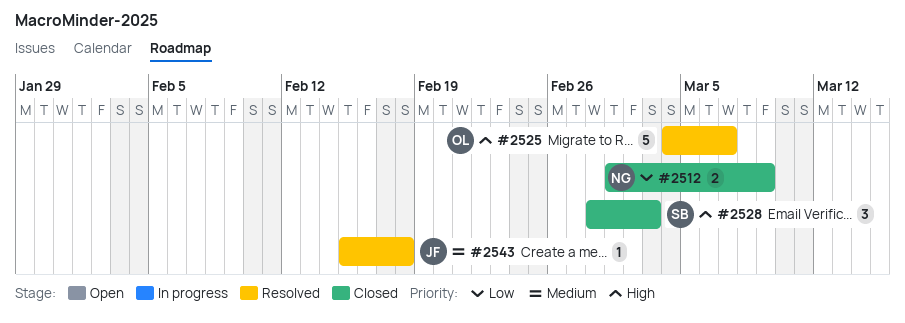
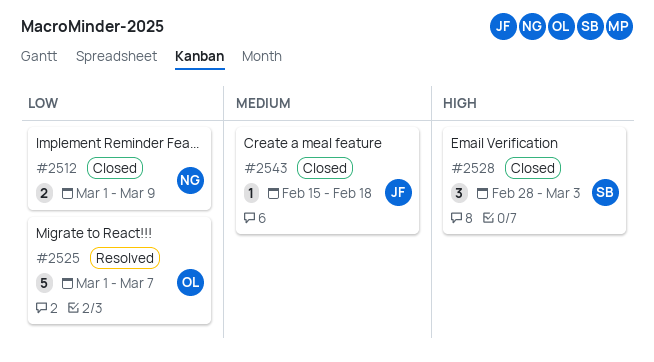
#2525, priority: High -> Low
#2525, start: Mar 4 -> Mar 1
#2543, status: Resolved -> Closed

